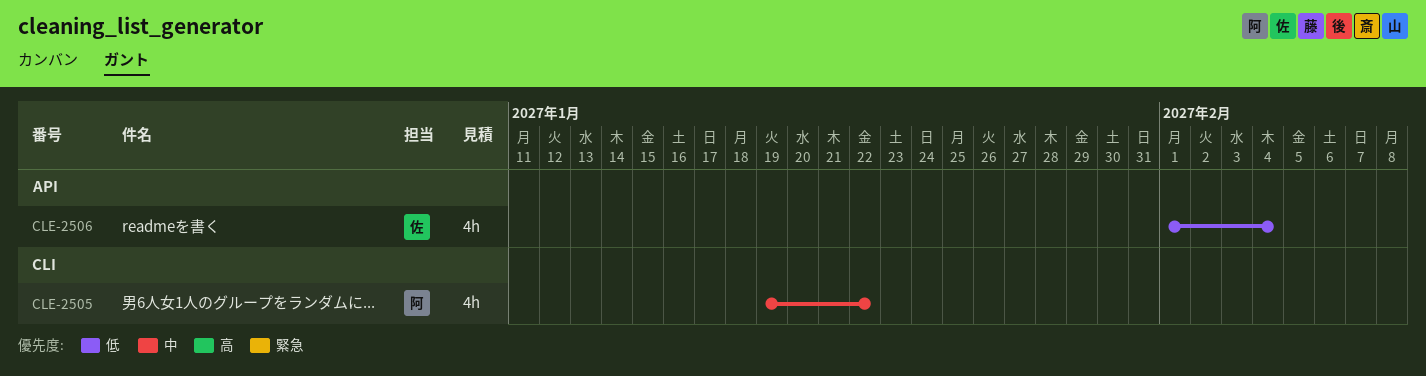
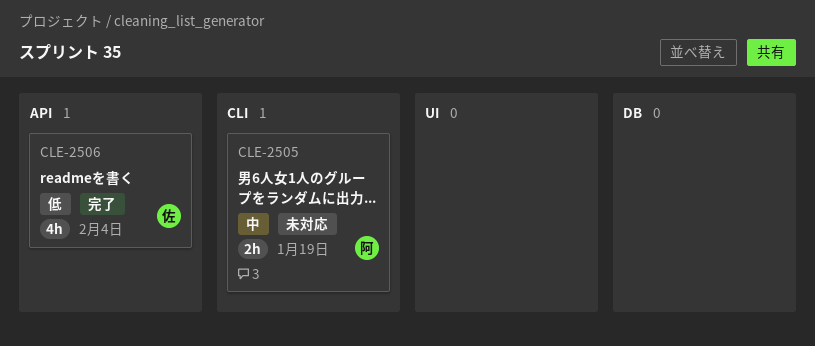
CLE-2505, estimate: 4h -> 2h
CLE-2505, due: Jan 22 -> Jan 19

